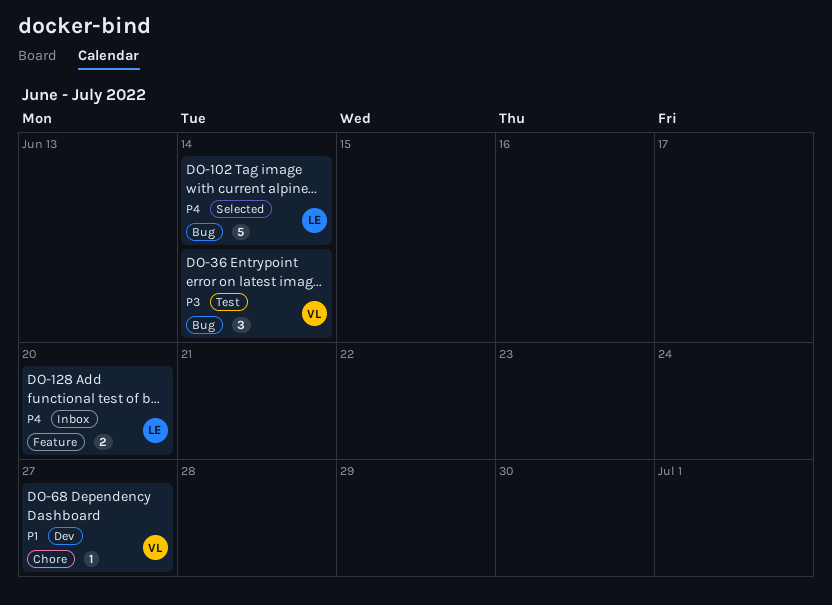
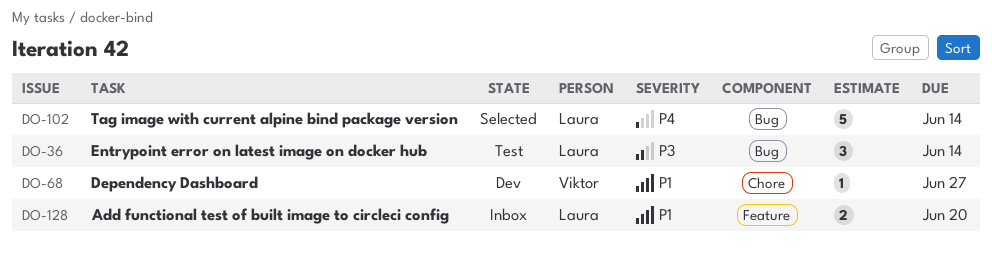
DO-36, owner: Viktor -> Laura
DO-128, priority: P4 -> P1

